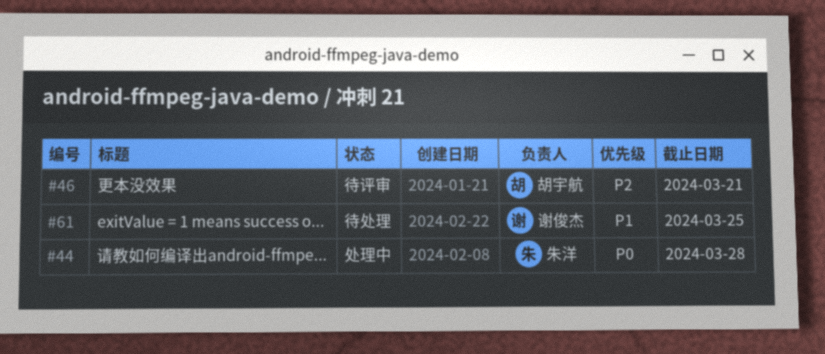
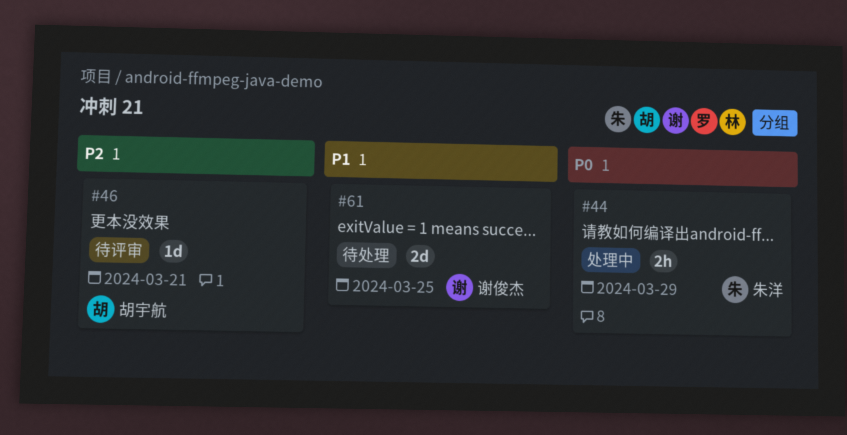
#44, due: Mar 28 -> Mar 29

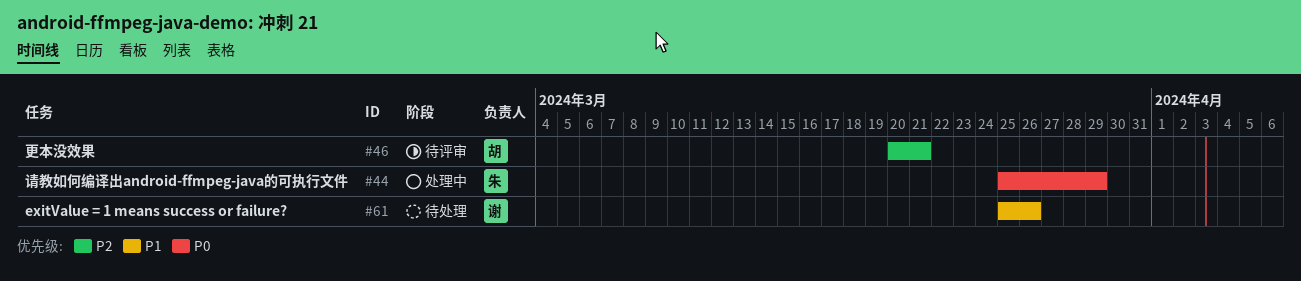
#61, due: Mar 25 -> Mar 26

